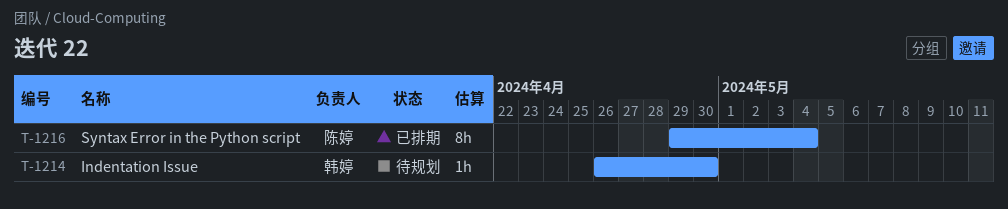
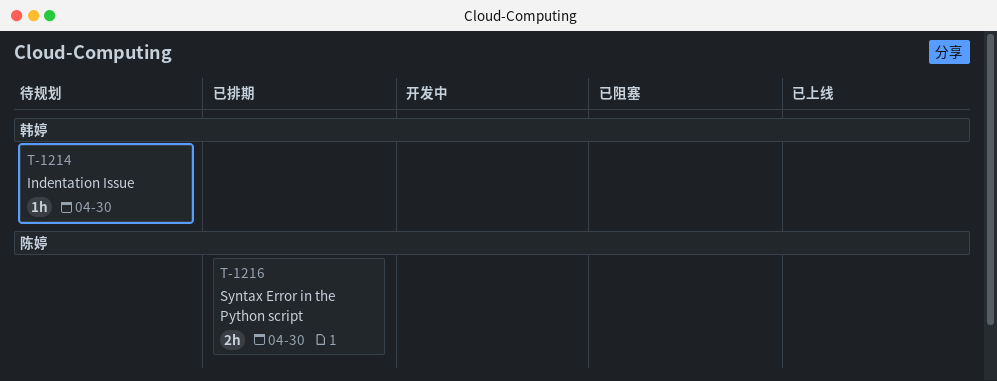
T-1216, estimate: 8h -> 2h
T-1216, due: May 4 -> Apr 30

